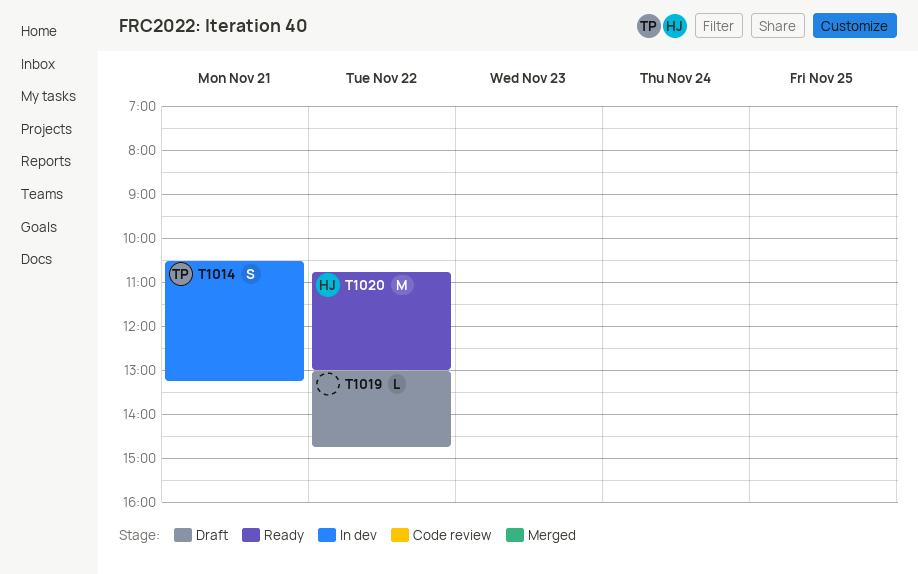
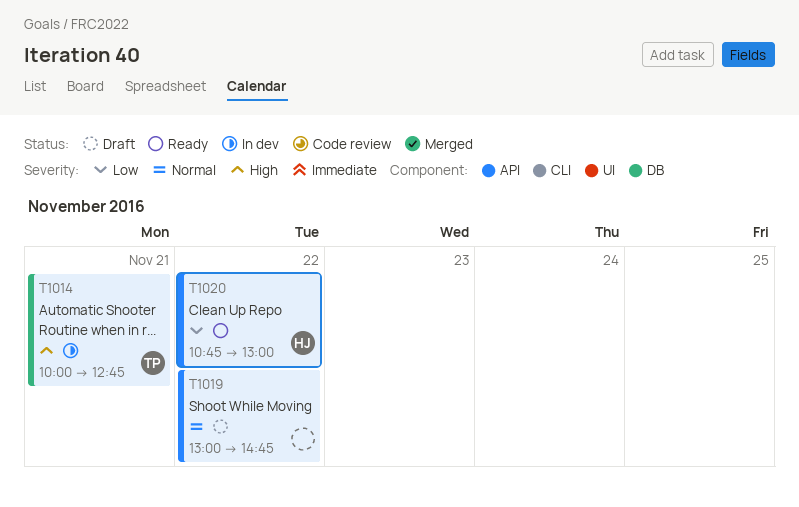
T1014, begins: 10:30 -> 10:00
T1014, ends: 13:15 -> 12:45

